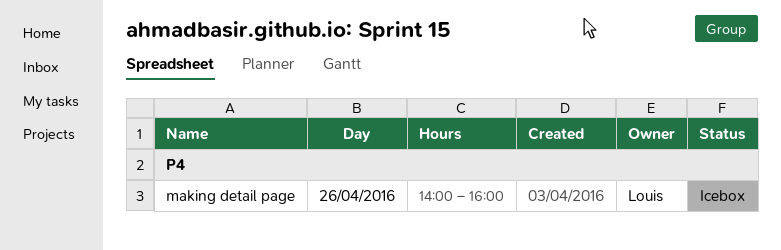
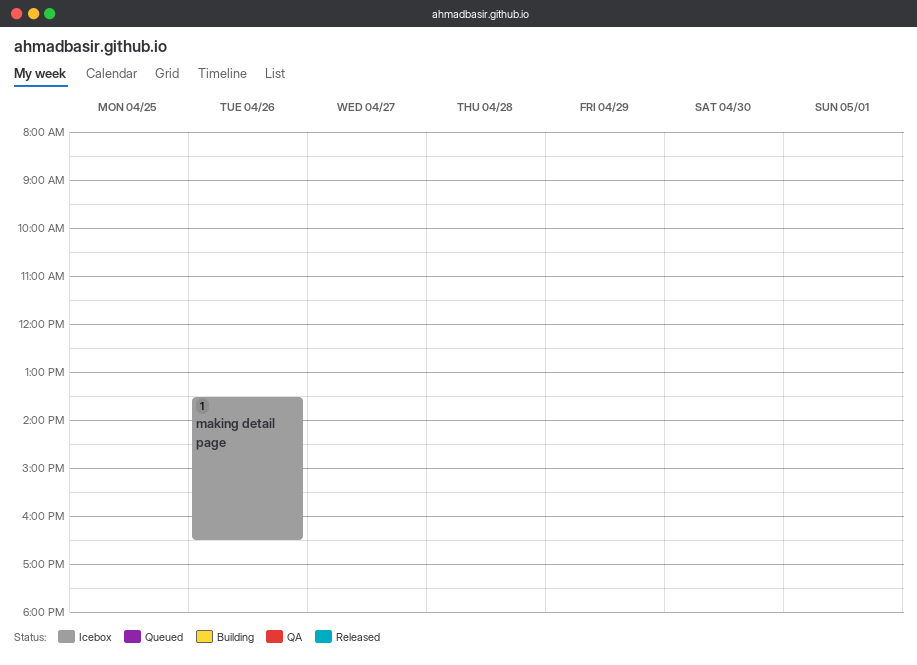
making detail page, begins: 14:00 -> 13:30
making detail page, ends: 16:00 -> 16:30

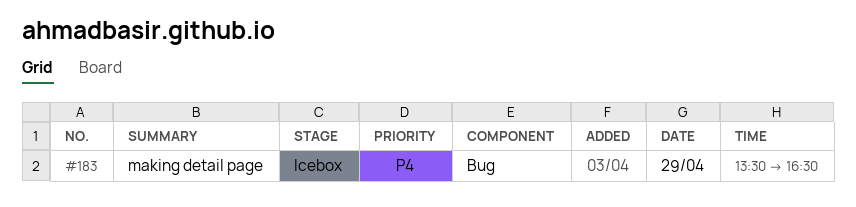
making detail page, day: Apr 26 -> Apr 29

